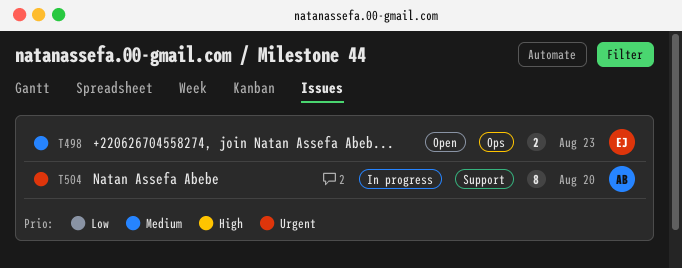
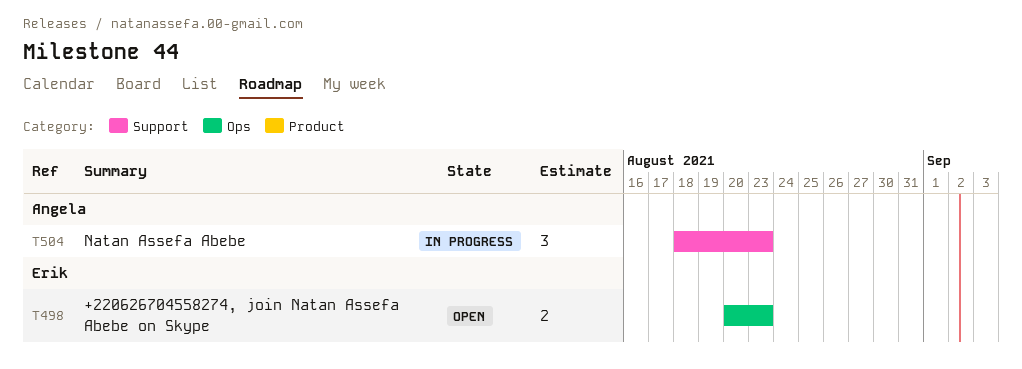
T504, estimate: 8 -> 3
T504, due: Aug 20 -> Aug 23

